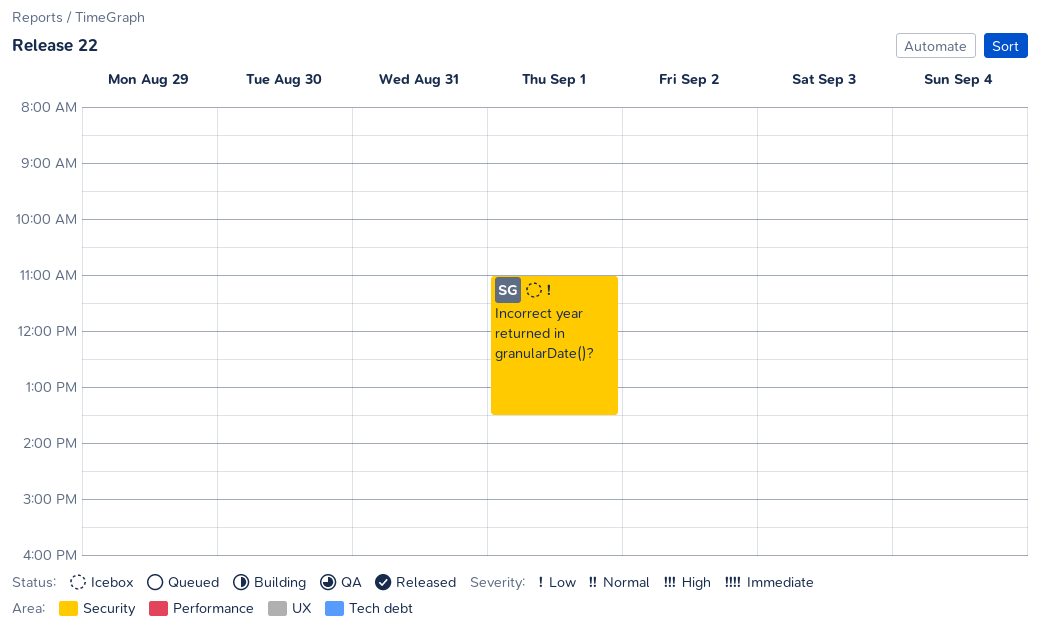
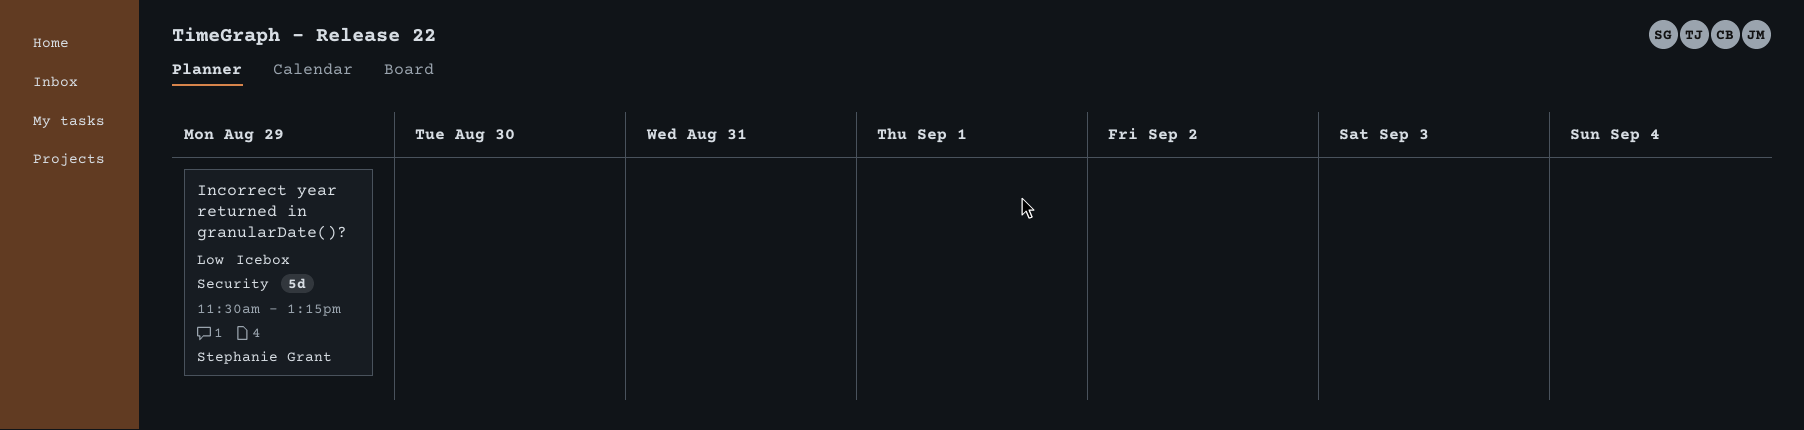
Incorrect year returned in granularDate()?, day: Sep 1 -> Aug 29
Incorrect year returned in granularDate()?, begins: 11:00 -> 11:30
Incorrect year returned in granularDate()?, ends: 13:30 -> 13:15

